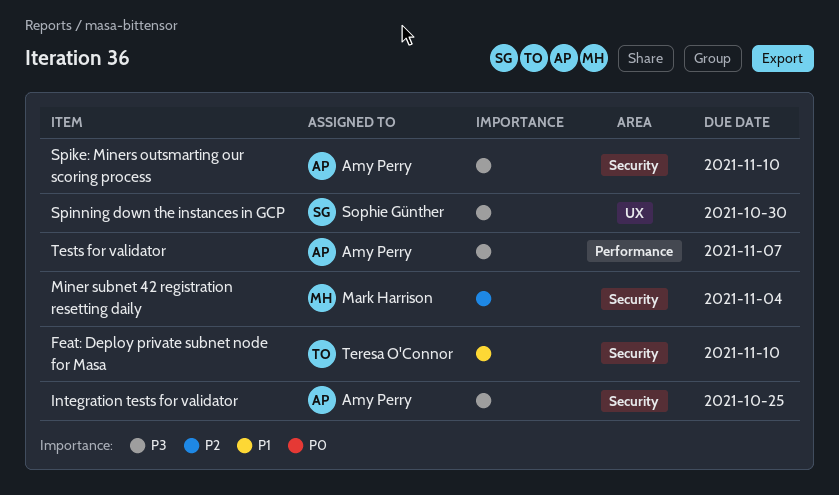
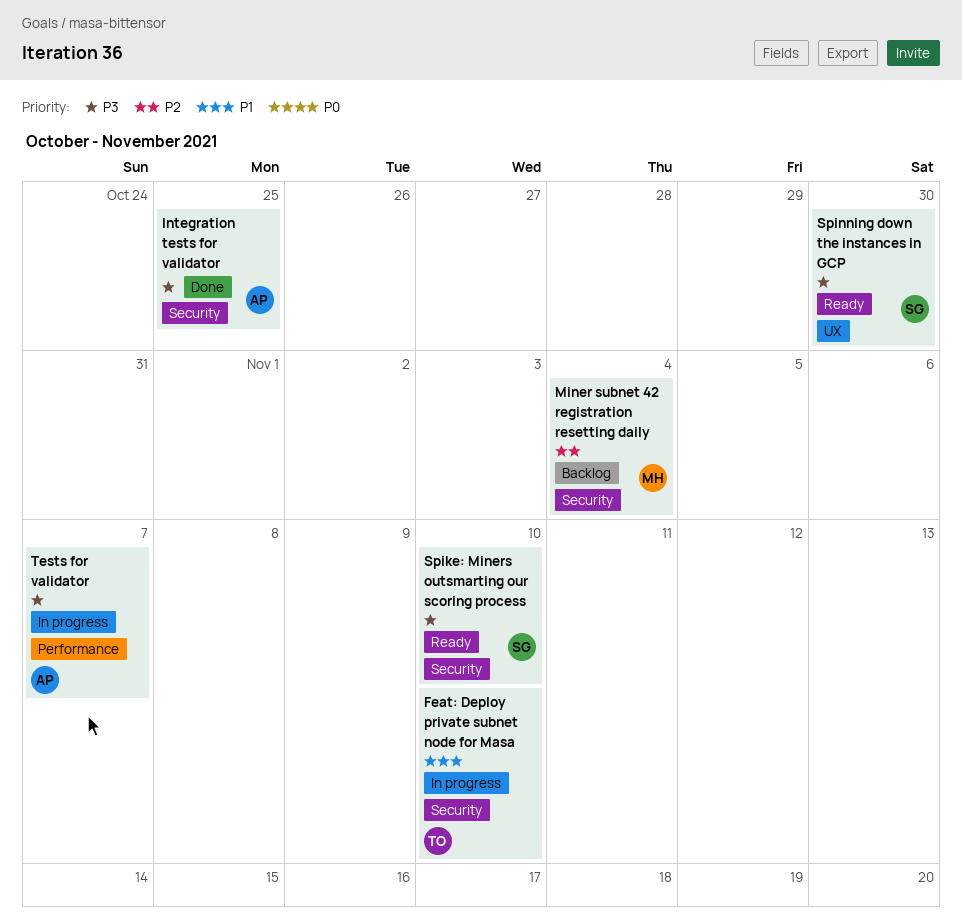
Spike: Miners outsmarting our scoring process, owner: Amy Perry -> Sophie Günther

